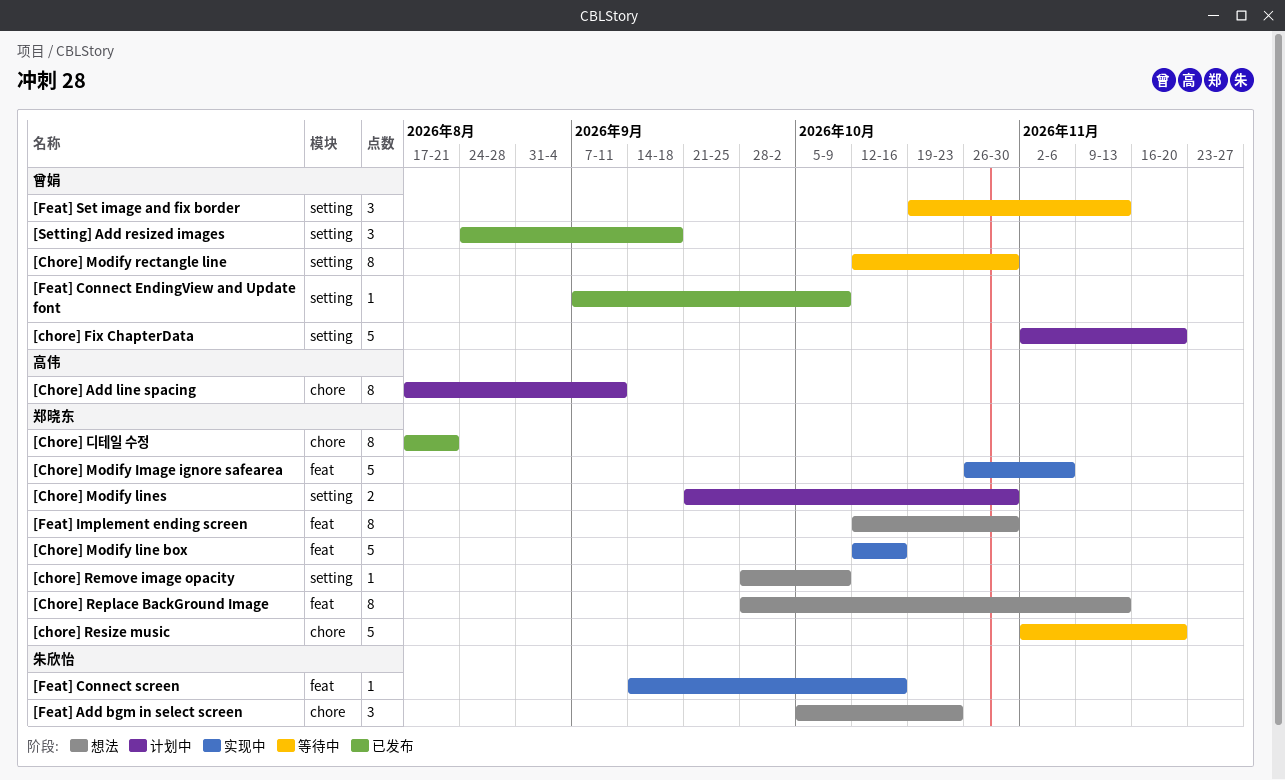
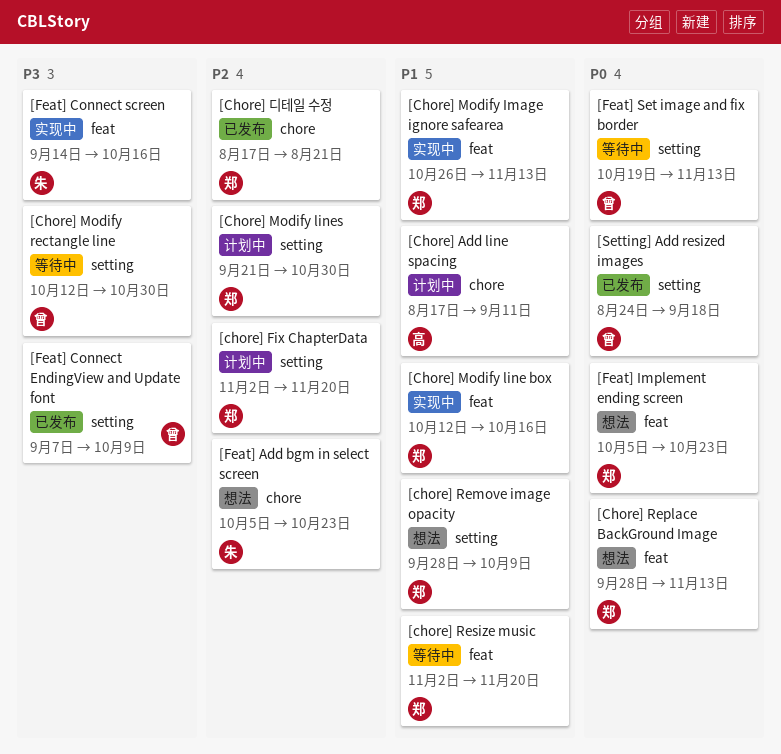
[chore] Fix ChapterData, owner: 曾娟 -> 郑晓东
[Chore] Modify Image ignore safearea, due: Nov 6 -> Nov 13
[chore] Resize music, label: chore -> feat
[Feat] Implement ending screen, start: Oct 12 -> Oct 5
[Feat] Implement ending screen, due: Oct 30 -> Oct 23

